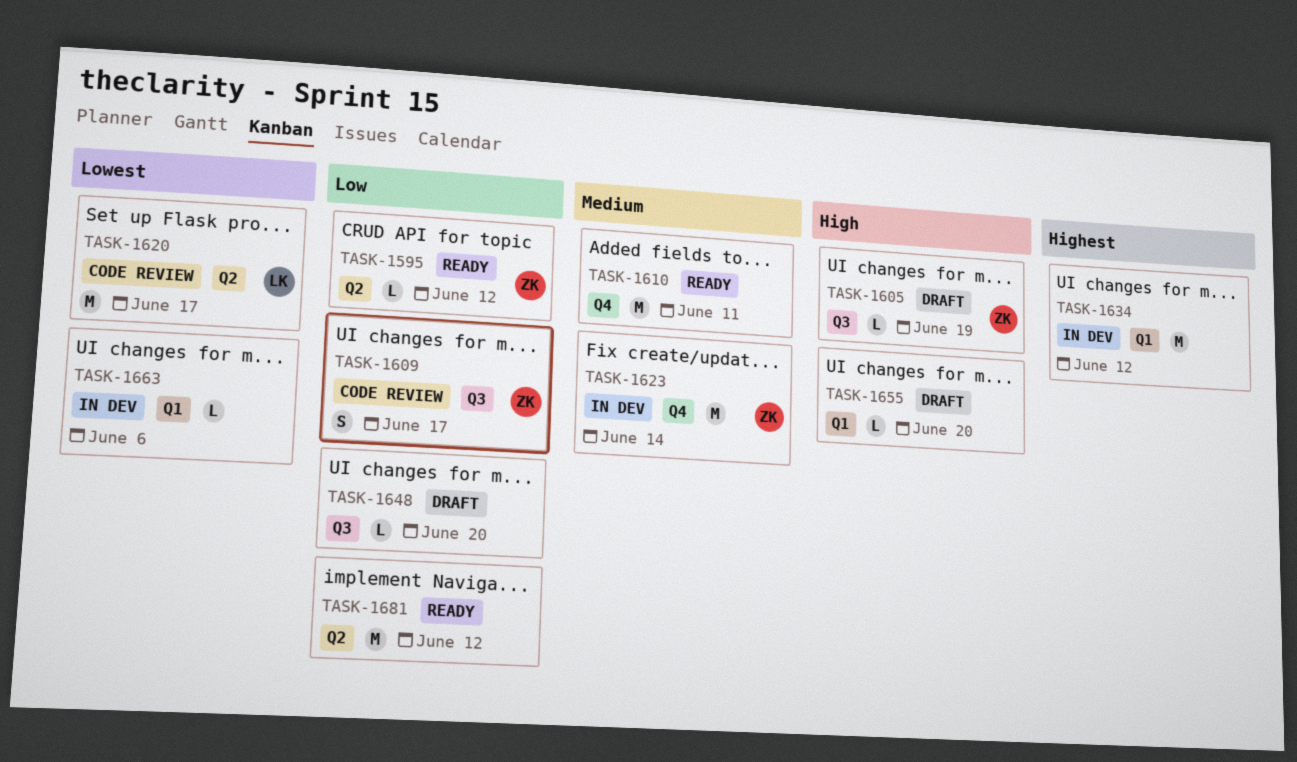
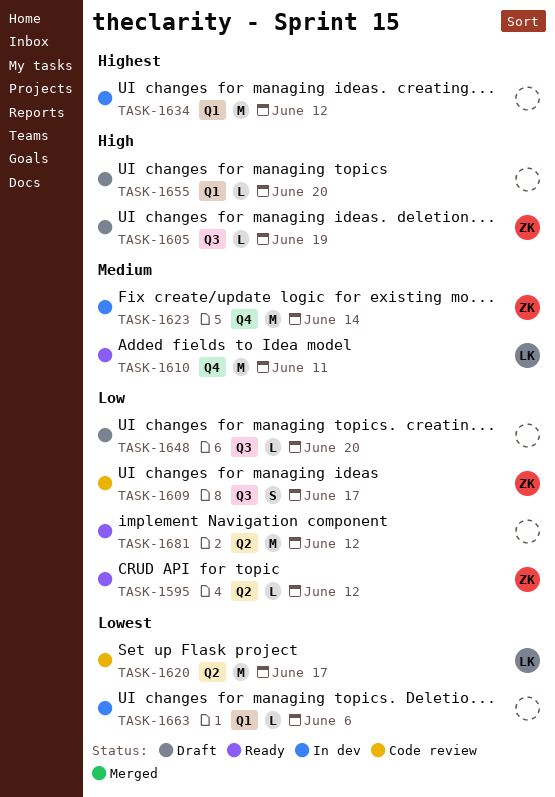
TASK-1610, owner: none -> LK

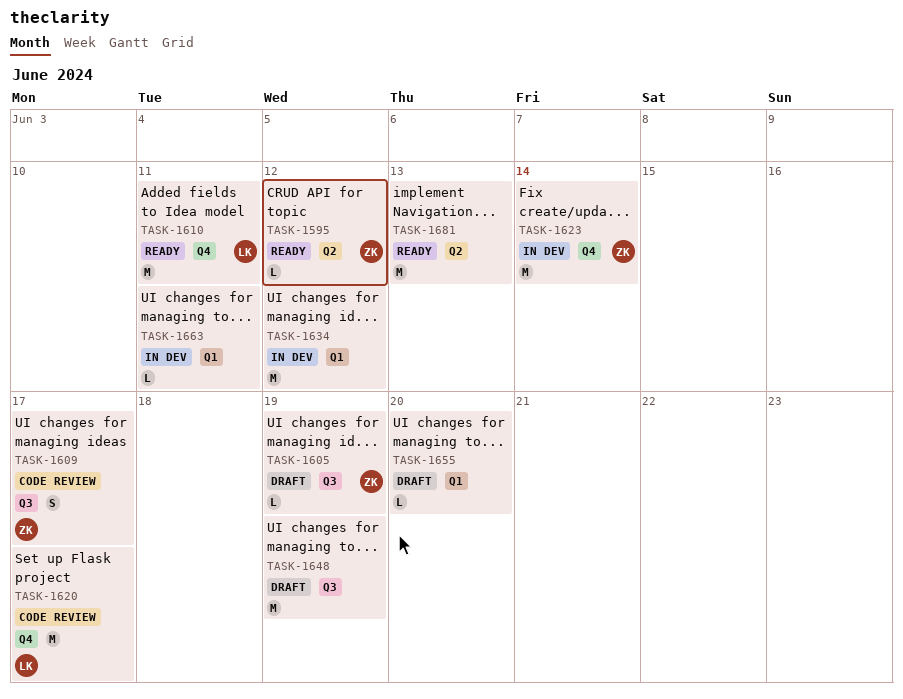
TASK-1620, label: Q2 -> Q4
TASK-1648, estimate: L -> M
TASK-1648, due: Jun 20 -> Jun 19
TASK-1663, due: Jun 6 -> Jun 11
TASK-1681, due: Jun 12 -> Jun 13

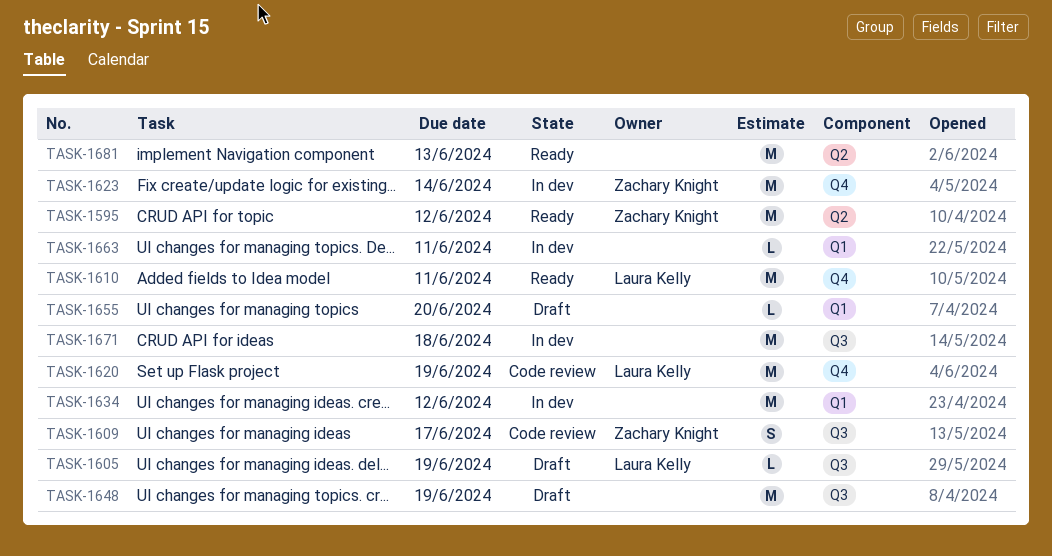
TASK-1595, estimate: L -> M
TASK-1605, owner: Zachary Knight -> Laura Kelly
TASK-1620, due: Jun 17 -> Jun 19
TASK-1671: none -> present

